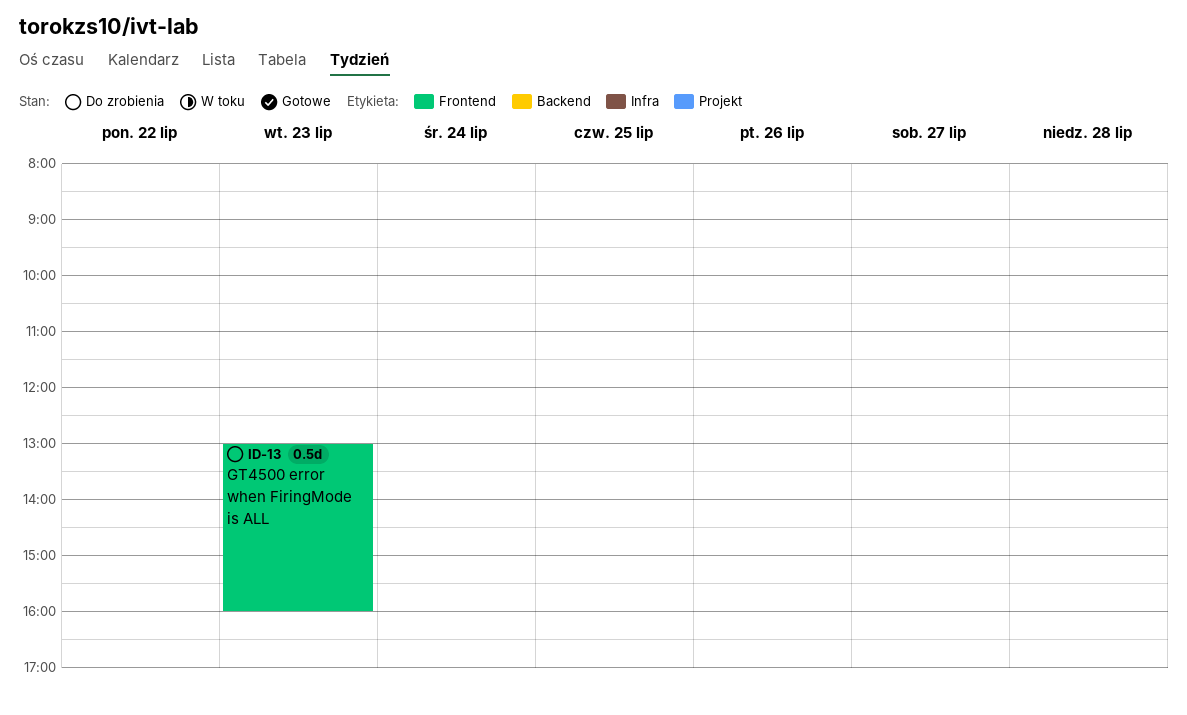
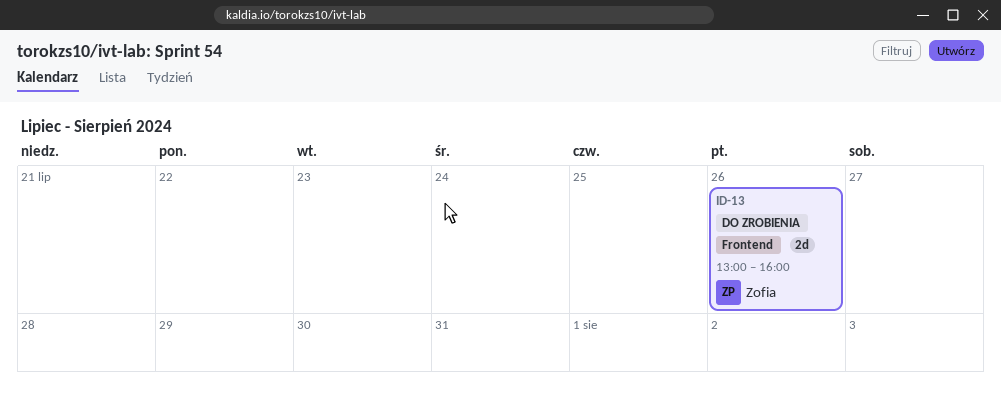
ID-13, estimate: 0.5d -> 2d
ID-13, day: Jul 23 -> Jul 26

